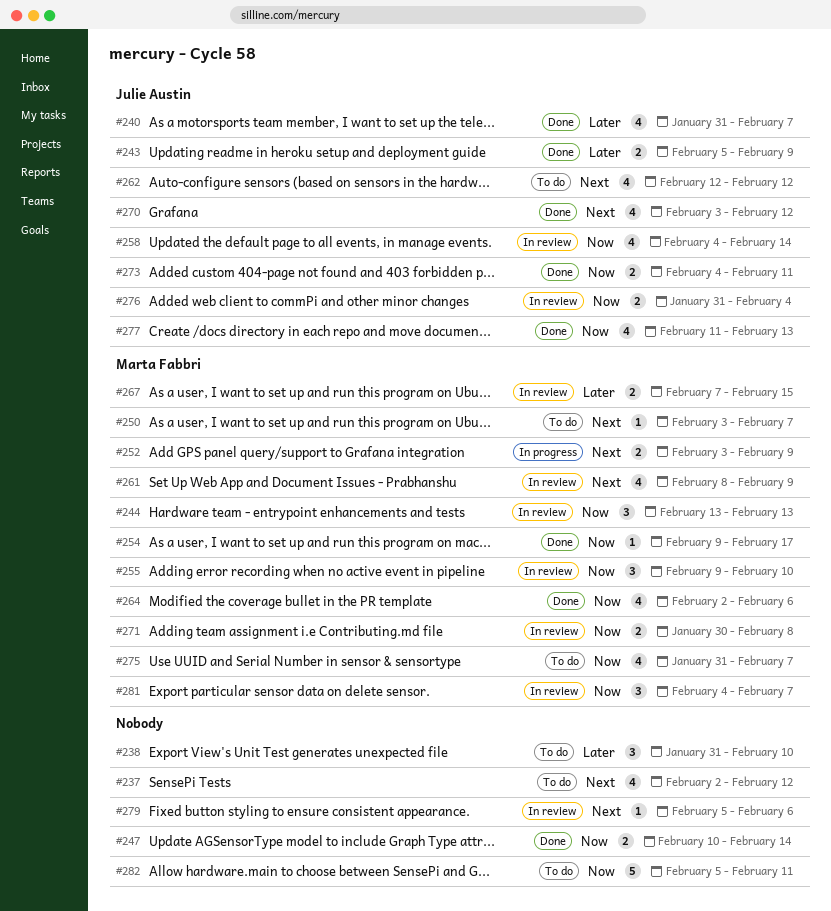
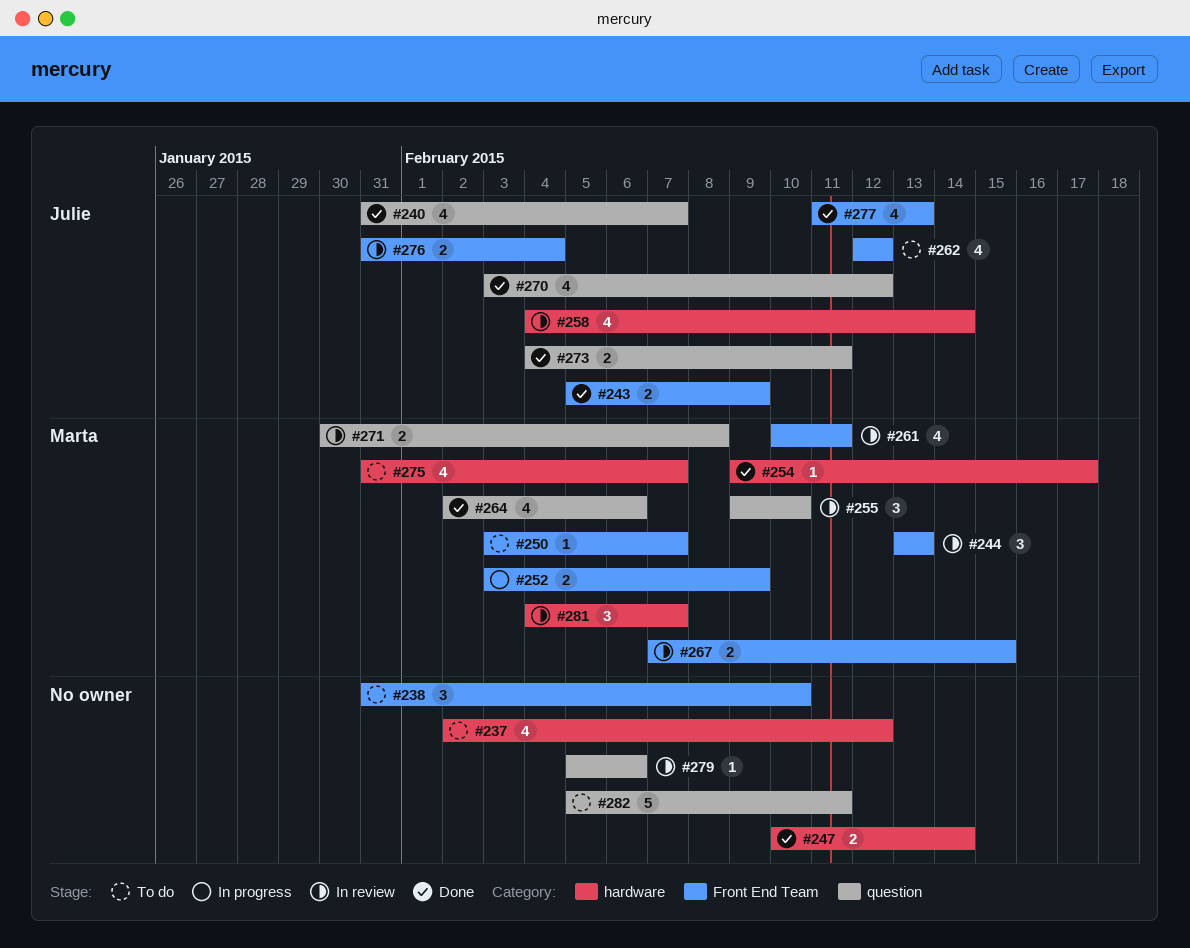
#261, start: Feb 8 -> Feb 10
#261, due: Feb 9 -> Feb 11

